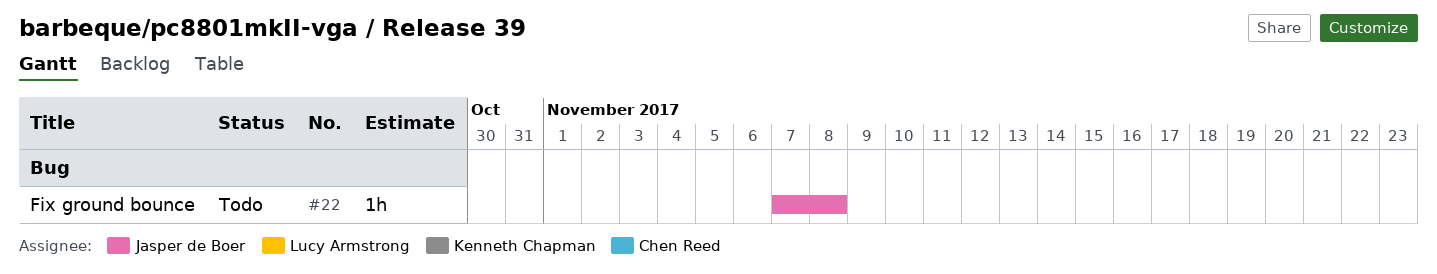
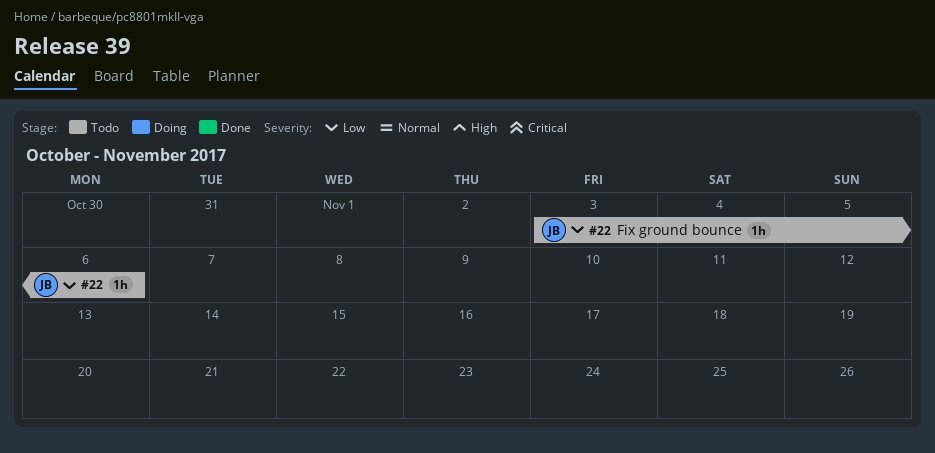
#22, start: Nov 7 -> Nov 3
#22, due: Nov 8 -> Nov 6

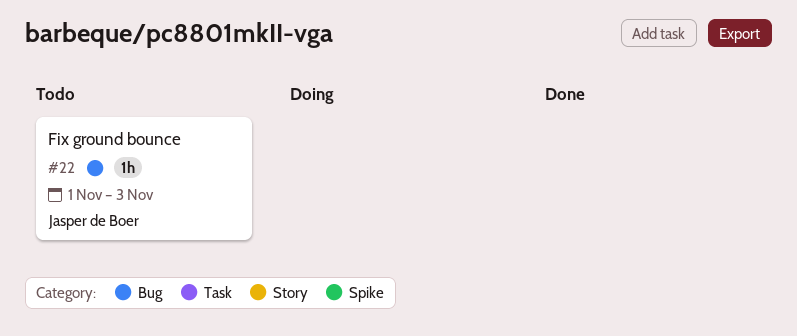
#22, start: Nov 3 -> Nov 1
#22, due: Nov 6 -> Nov 3

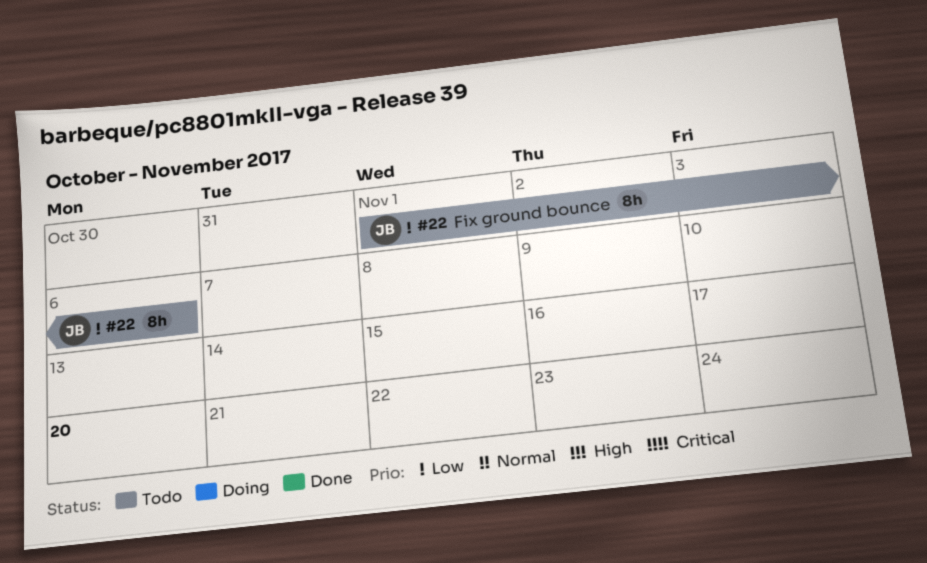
#22, estimate: 1h -> 8h
#22, due: Nov 3 -> Nov 6

